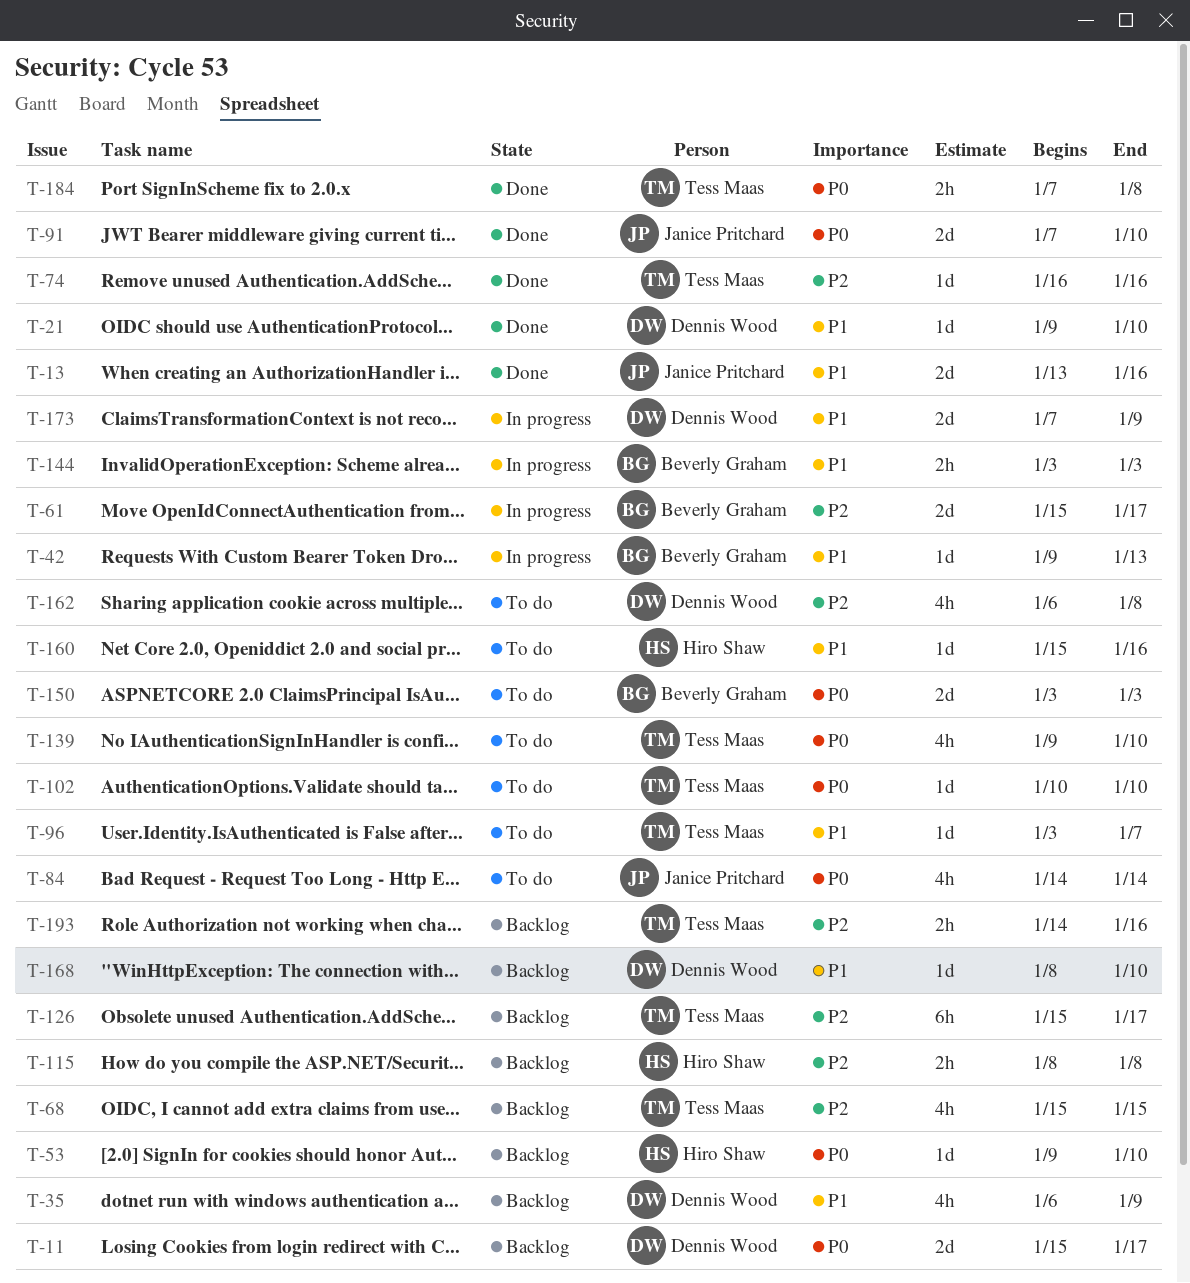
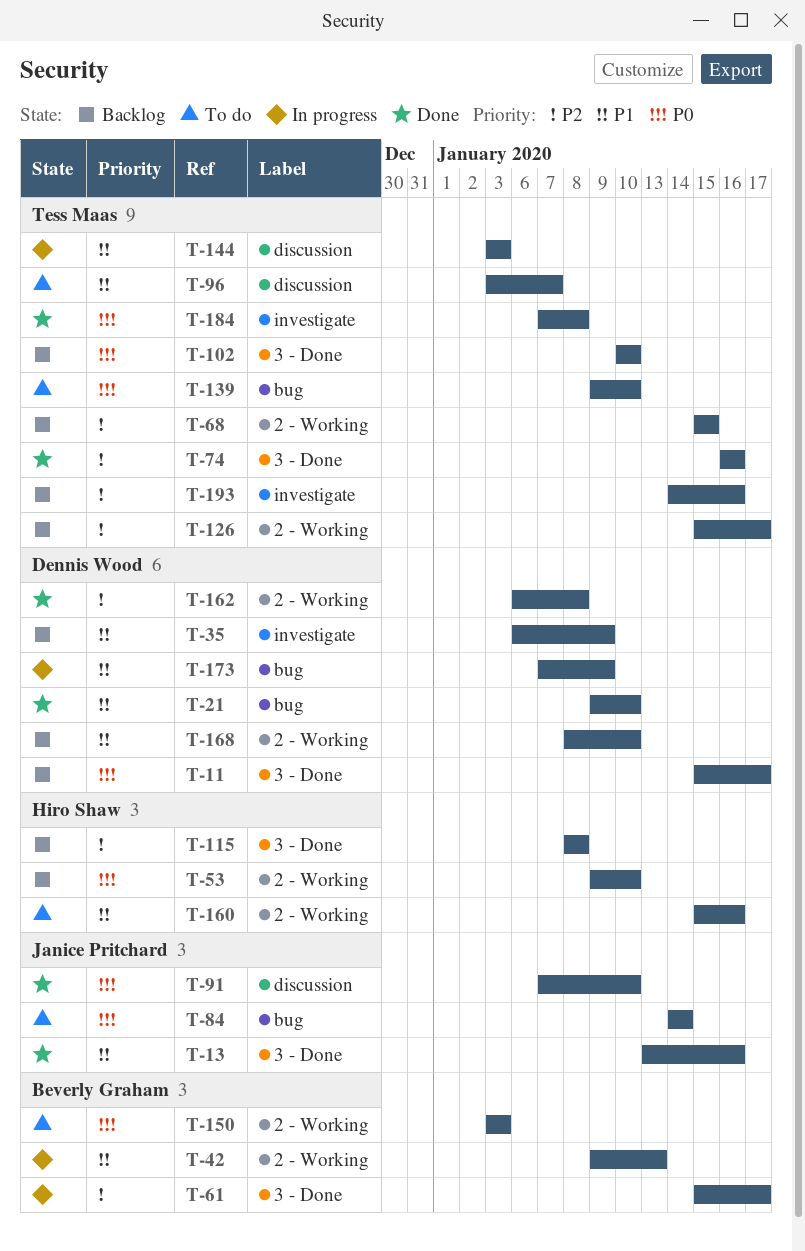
T-102, status: To do -> Backlog
T-144, owner: Beverly Graham -> Tess Maas
T-162, status: To do -> Done

